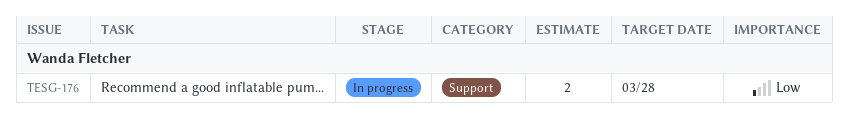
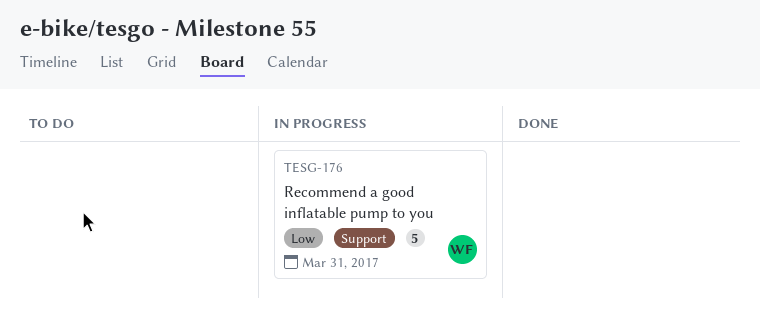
TESG-176, estimate: 2 -> 5
TESG-176, due: Mar 28 -> Mar 31

